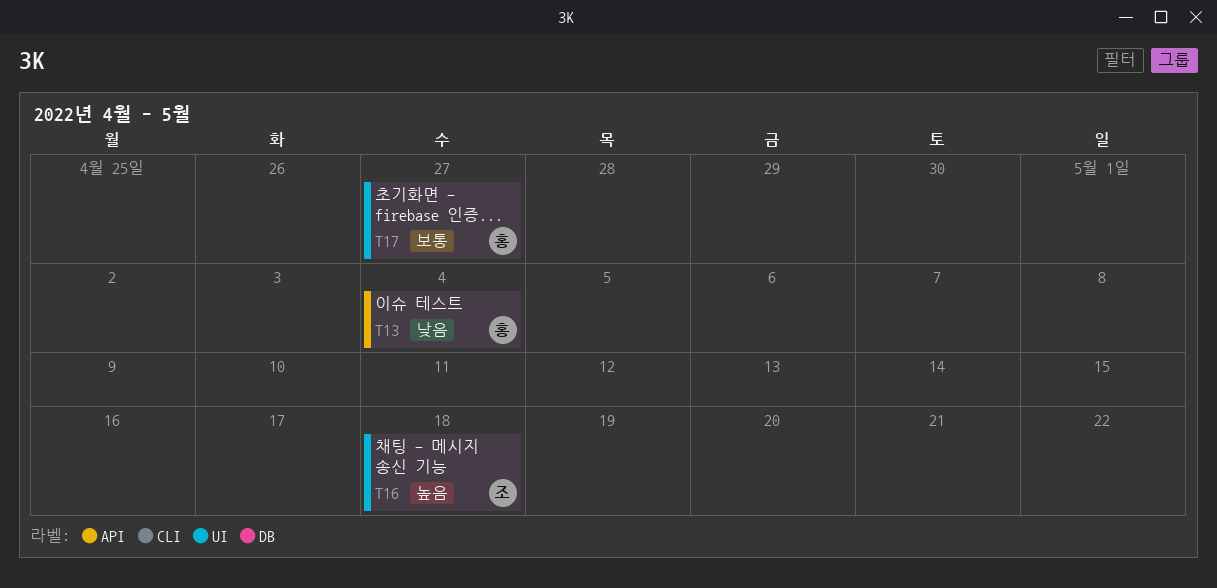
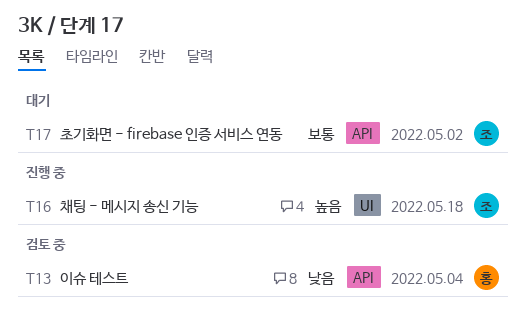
T17, owner: 홍 -> 조
T17, label: UI -> API
T17, due: Apr 27 -> May 2

